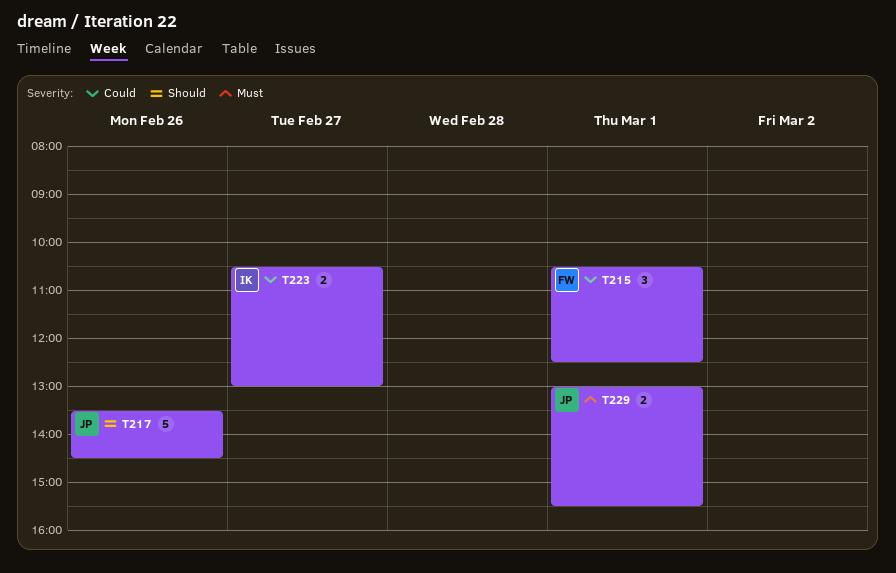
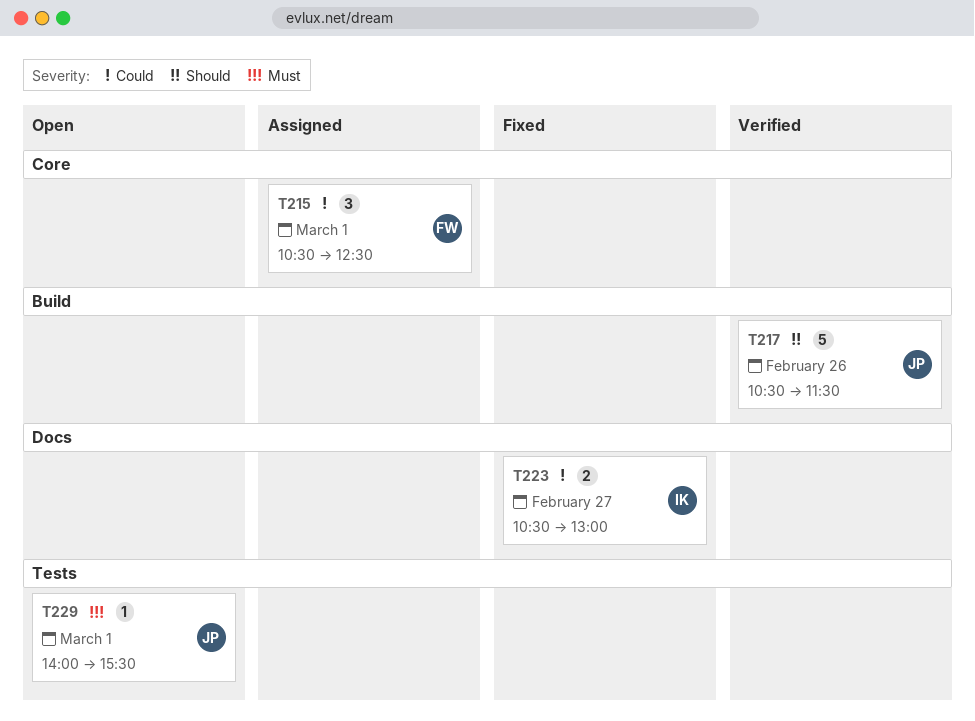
T217, begins: 13:30 -> 10:30
T217, ends: 14:30 -> 11:30
T229, estimate: 2 -> 1
T229, begins: 13:00 -> 14:00

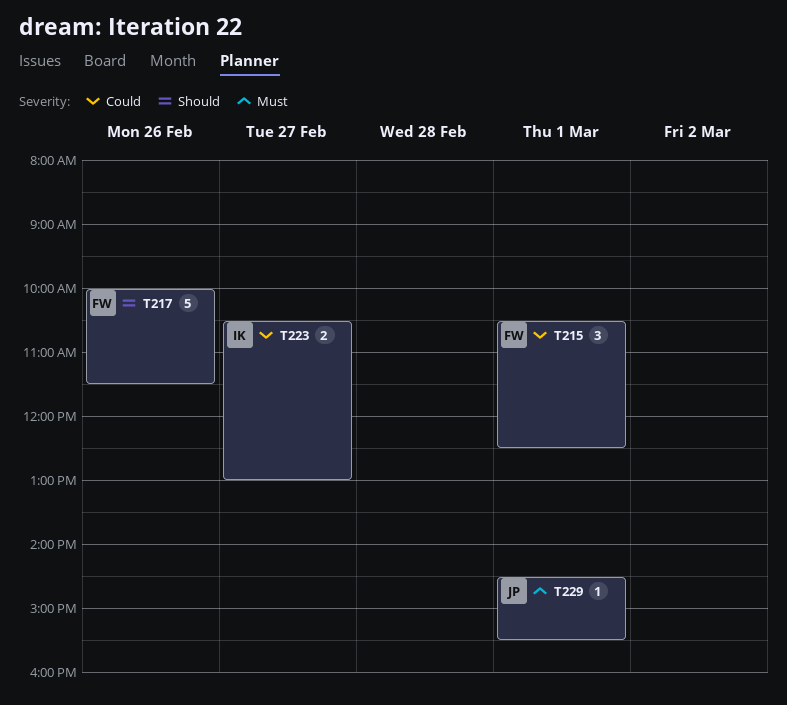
T217, owner: JP -> FW
T217, begins: 10:30 -> 10:00
T229, begins: 14:00 -> 14:30

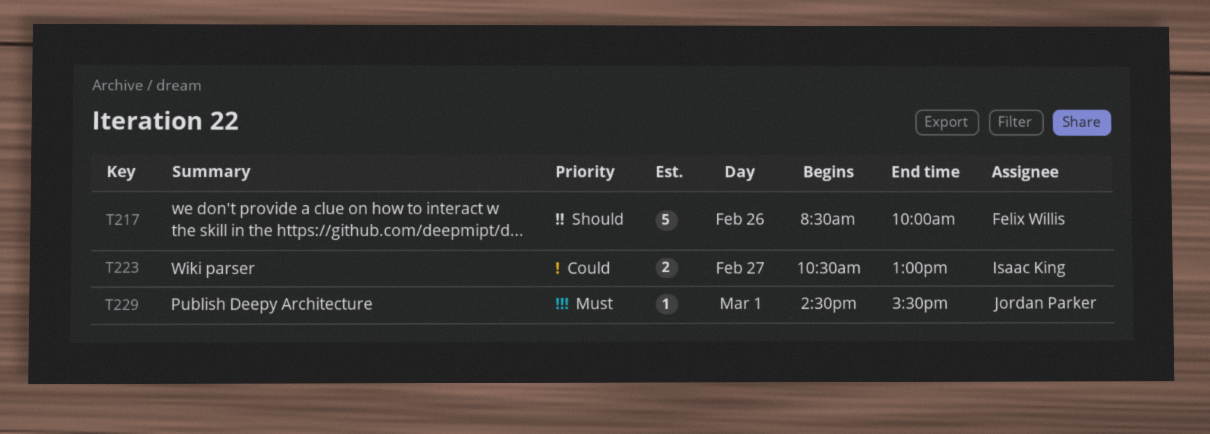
T215: present -> none
T217, begins: 10:00 -> 08:30
T217, ends: 11:30 -> 10:00

